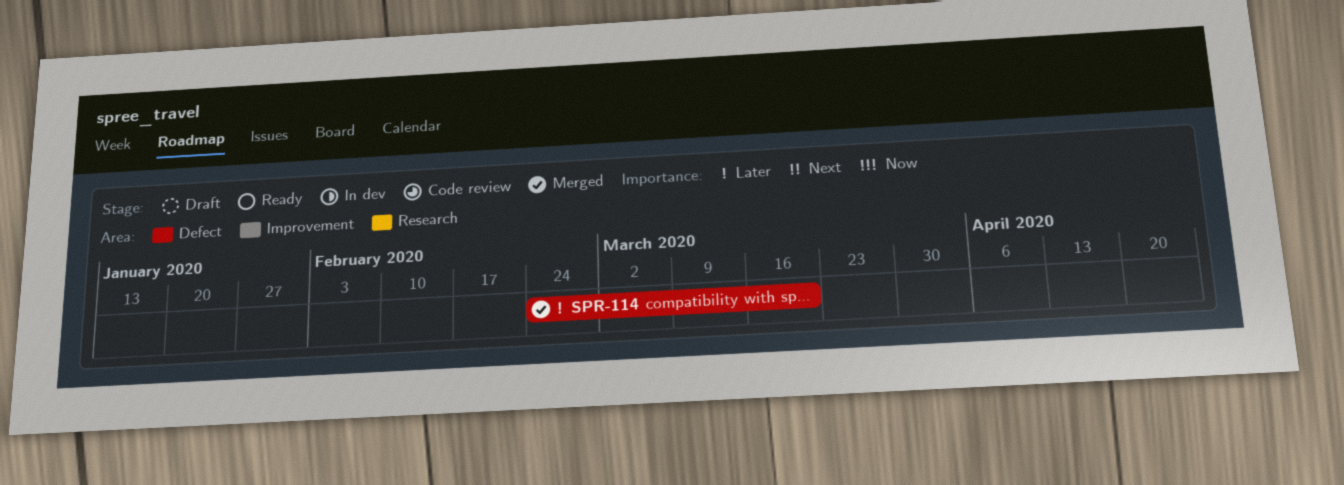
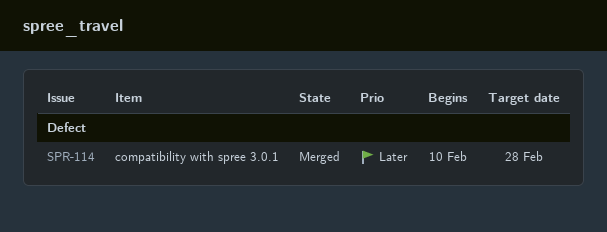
SPR-114, start: Feb 24 -> Feb 10
SPR-114, due: Mar 20 -> Feb 28

